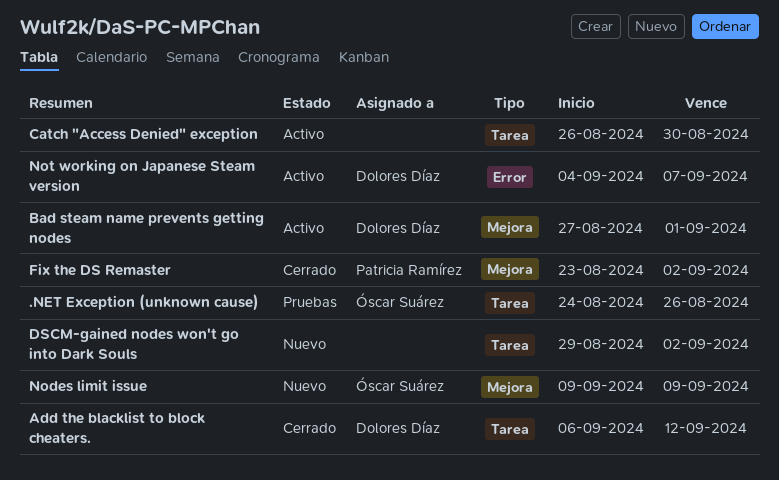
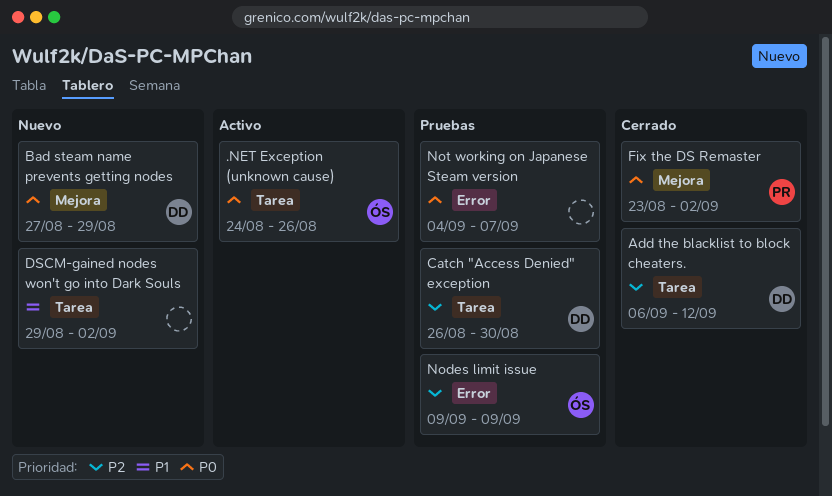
.NET Exception (unknown cause), status: Pruebas -> Activo
Bad steam name prevents getting nodes, status: Activo -> Nuevo
Bad steam name prevents getting nodes, due: Sep 1 -> Aug 29
Catch "Access Denied" exception, status: Activo -> Pruebas
Catch "Access Denied" exception, owner: none -> Dolores Díaz
Nodes limit issue, status: Nuevo -> Pruebas
Nodes limit issue, label: Mejora -> Error
Not working on Japanese Steam version, status: Activo -> Pruebas
Not working on Japanese Steam version, owner: Dolores Díaz -> none

